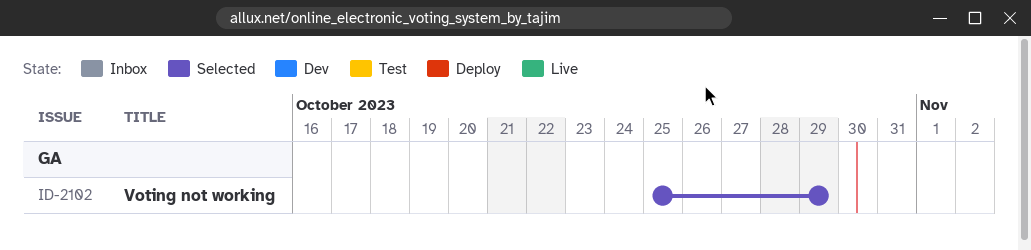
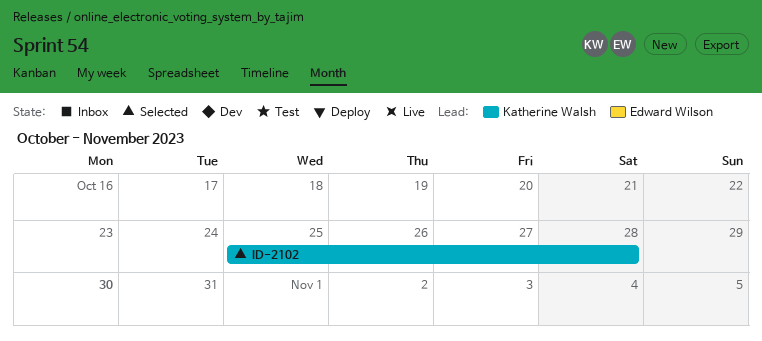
ID-2102, due: Oct 29 -> Oct 28

